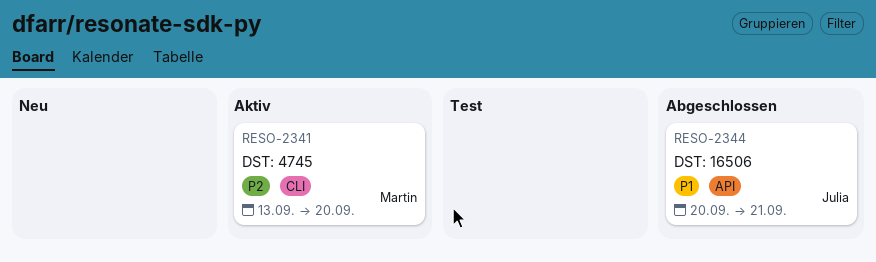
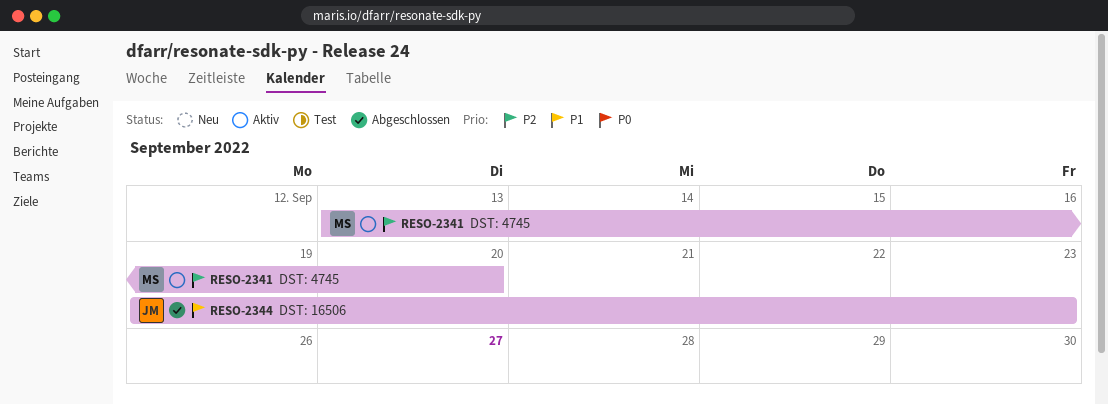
RESO-2344, start: Sep 20 -> Sep 19
RESO-2344, due: Sep 21 -> Sep 23

